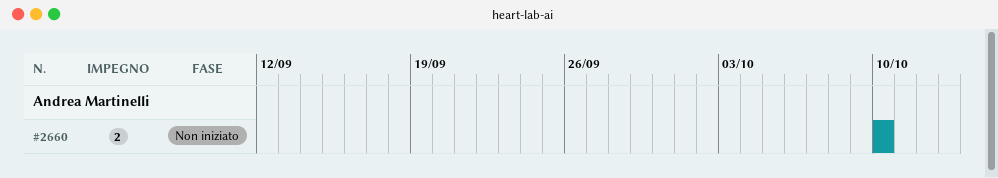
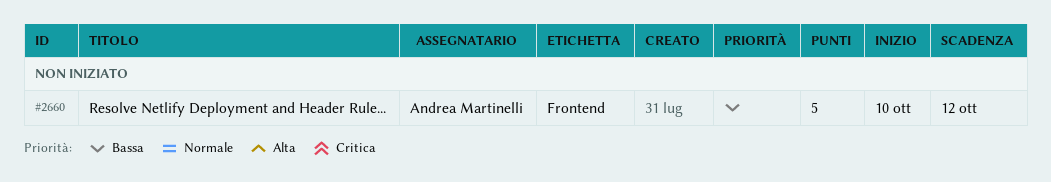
#2660, estimate: 2 -> 5
#2660, due: Oct 10 -> Oct 12

